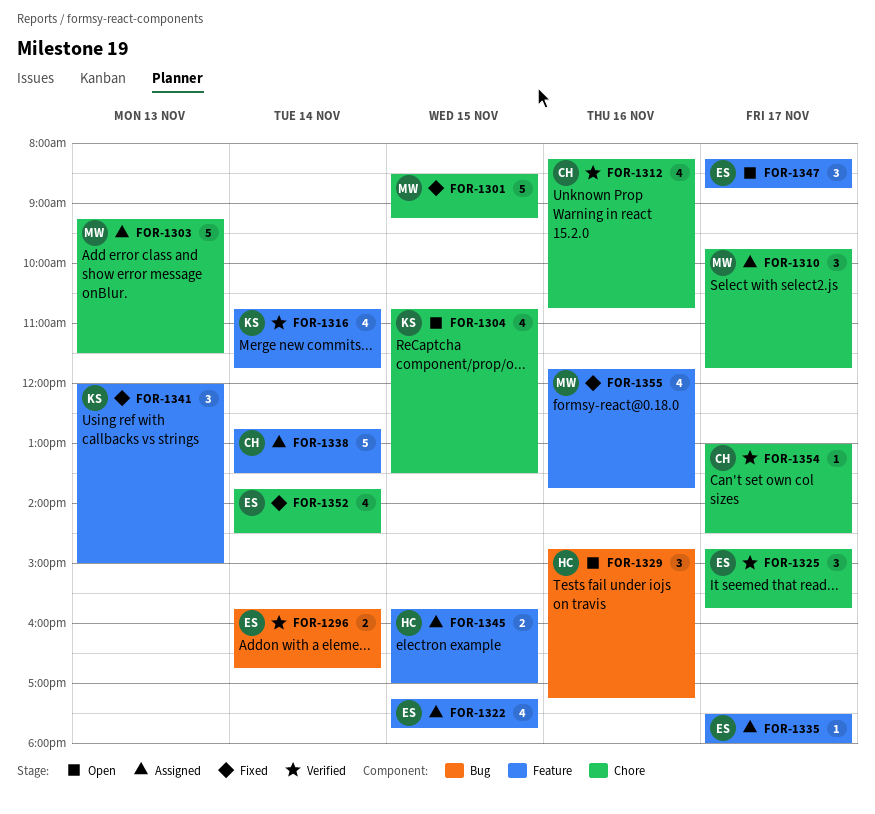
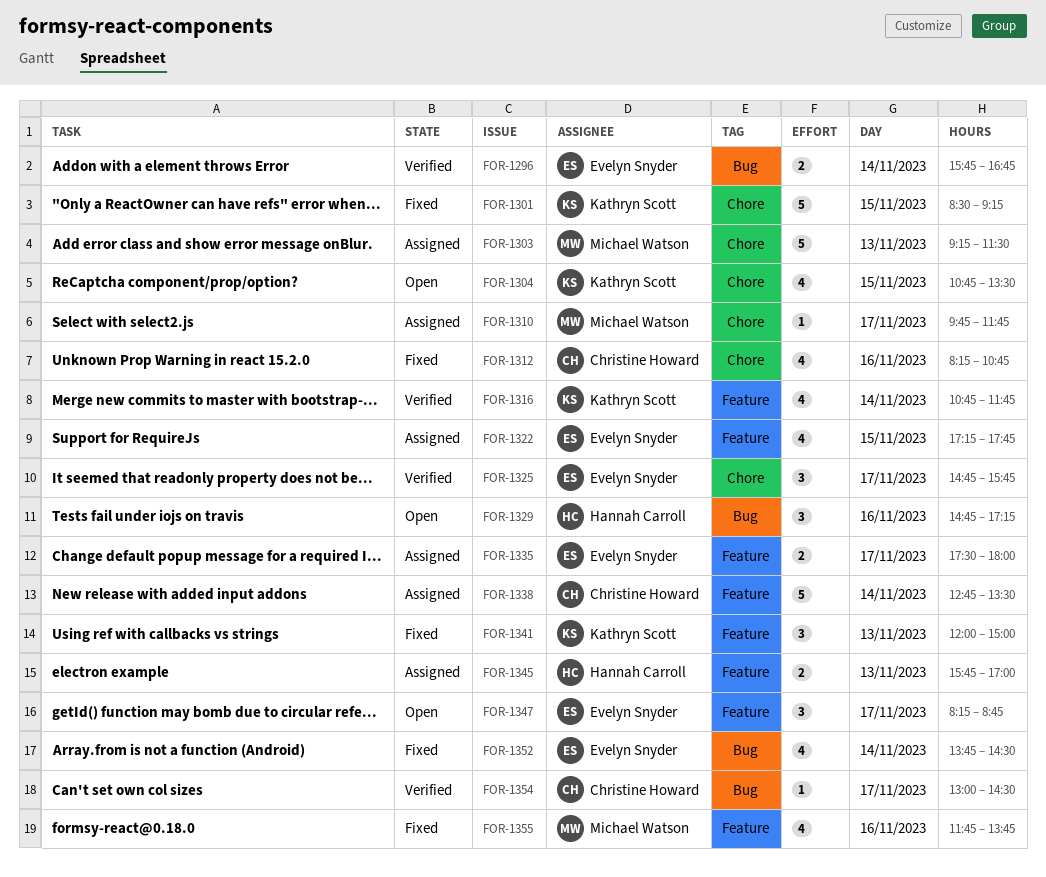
FOR-1301, owner: Michael Watson -> Kathryn Scott
FOR-1310, estimate: 3 -> 1
FOR-1312, status: Verified -> Fixed
FOR-1335, estimate: 1 -> 2
FOR-1345, day: Nov 15 -> Nov 13
FOR-1352, label: Chore -> Bug
FOR-1354, label: Chore -> Bug

